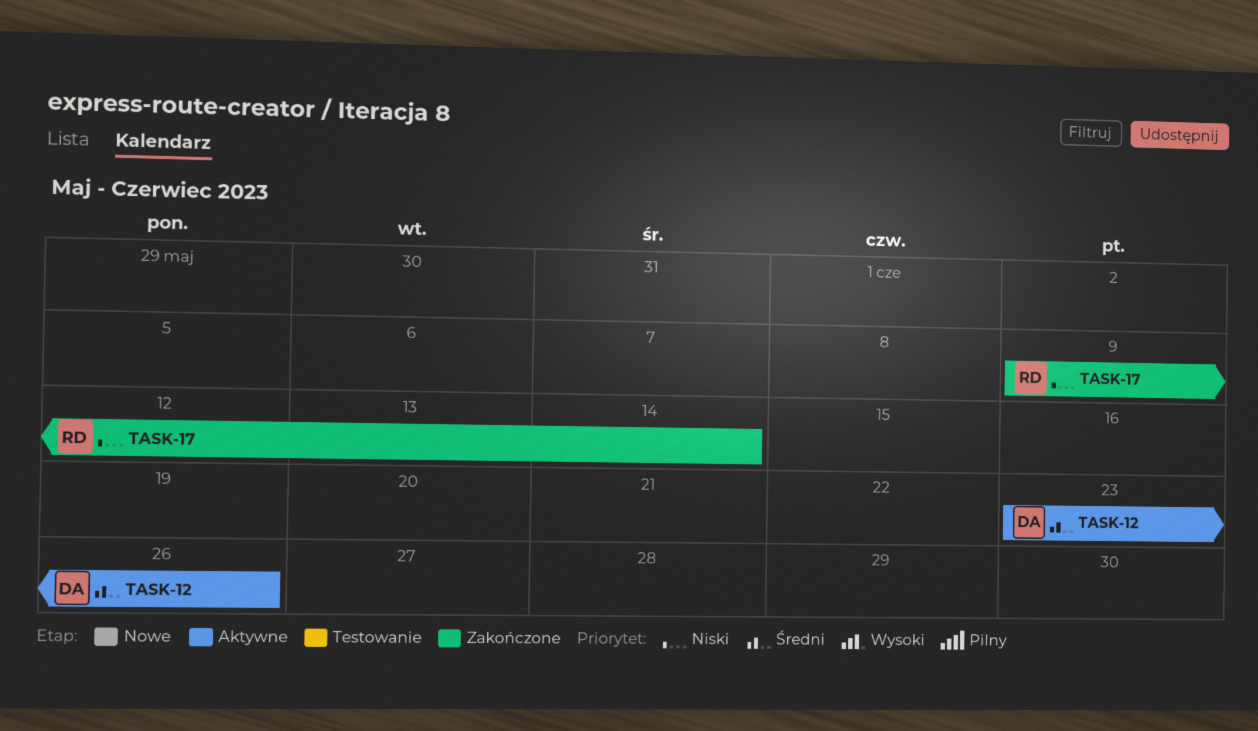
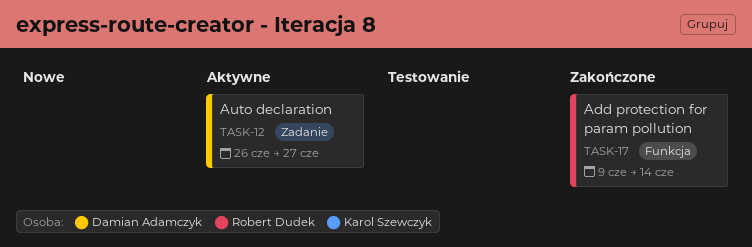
TASK-12, start: Jun 23 -> Jun 26
TASK-12, due: Jun 26 -> Jun 27

